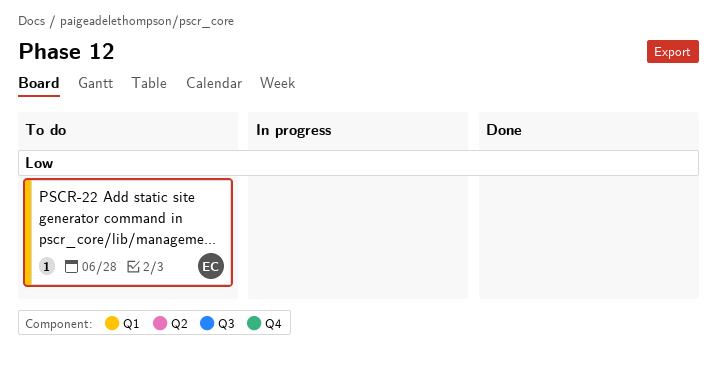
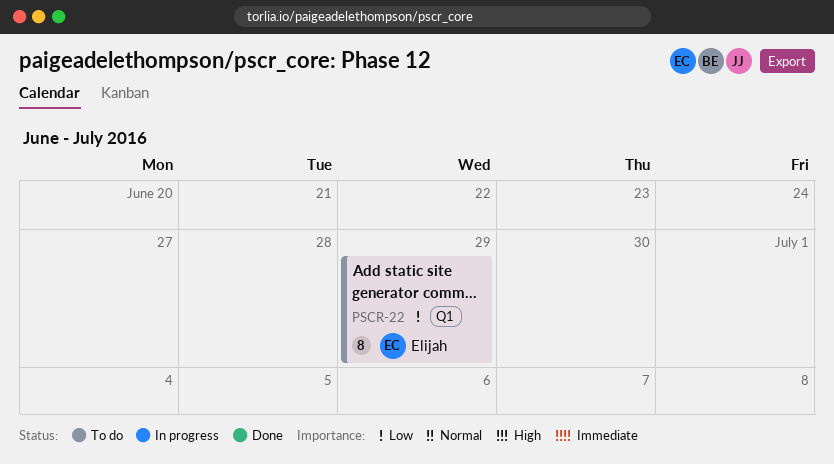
PSCR-22, estimate: 1 -> 8
PSCR-22, due: Jun 28 -> Jun 29

